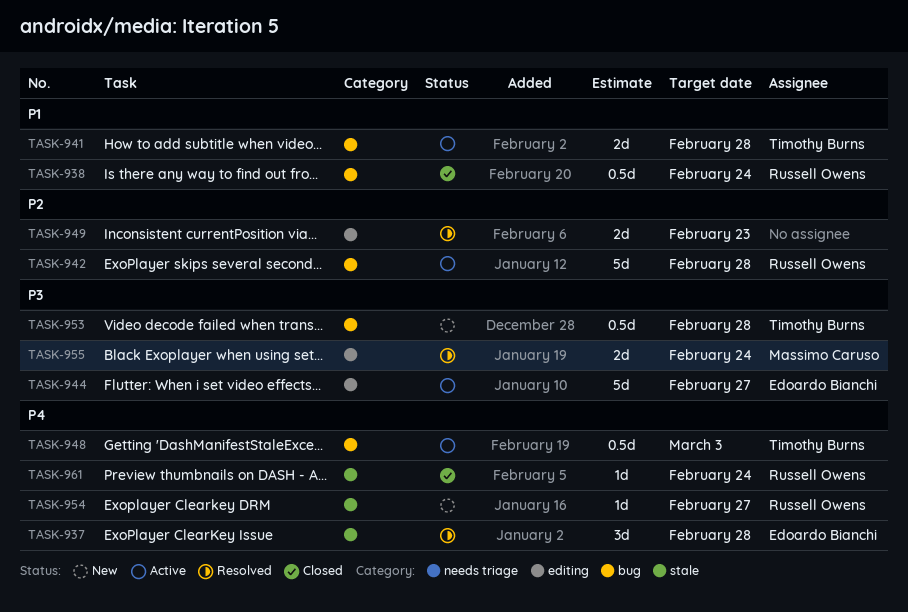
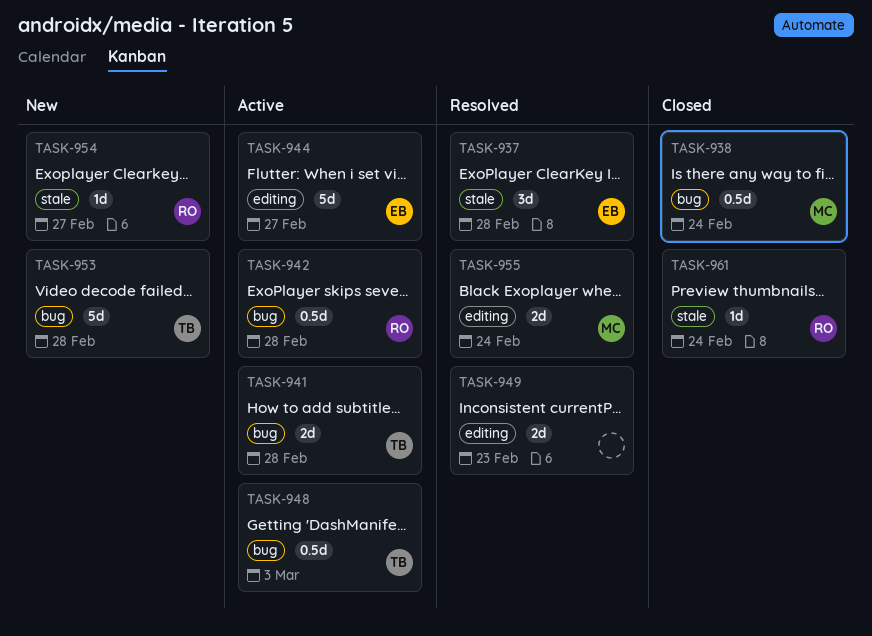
TASK-938, owner: Russell Owens -> Massimo Caruso
TASK-942, estimate: 5d -> 0.5d
TASK-953, estimate: 0.5d -> 5d

